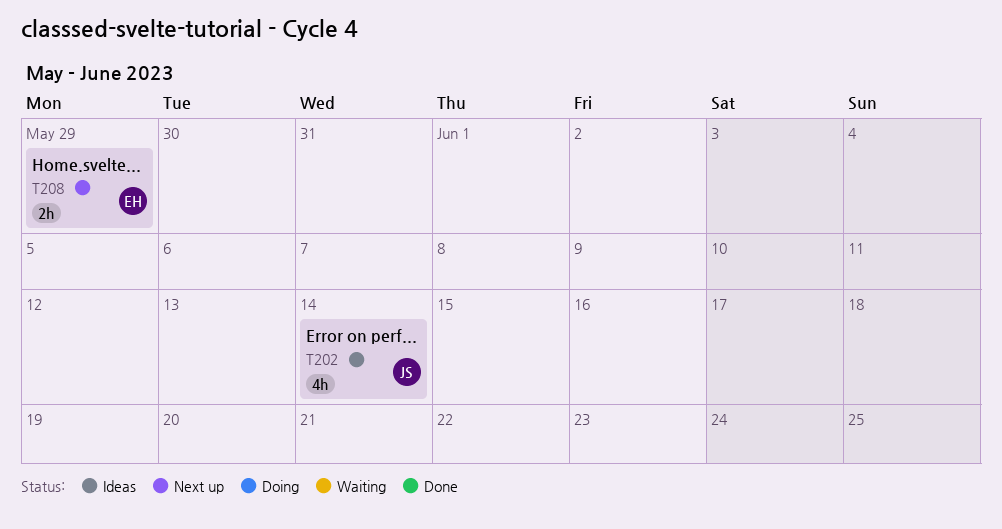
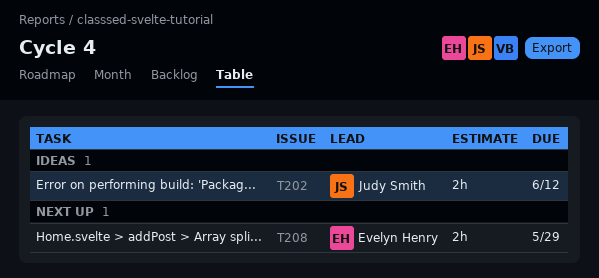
T202, estimate: 4h -> 2h
T202, due: Jun 14 -> Jun 12

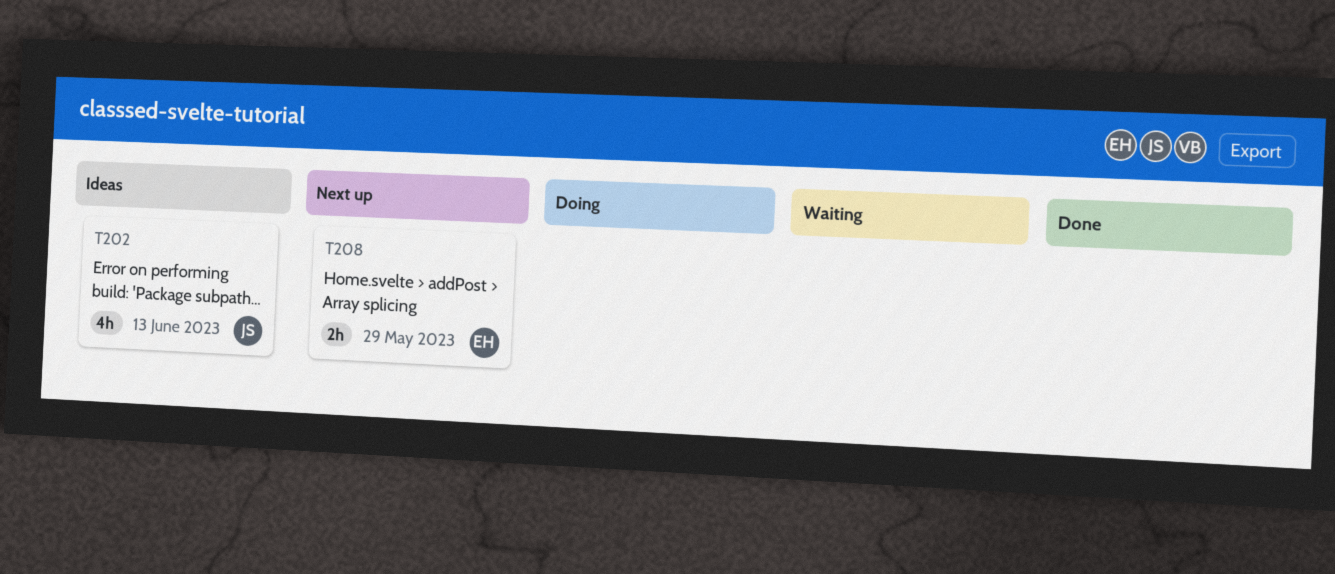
T202, estimate: 2h -> 4h
T202, due: Jun 12 -> Jun 13

